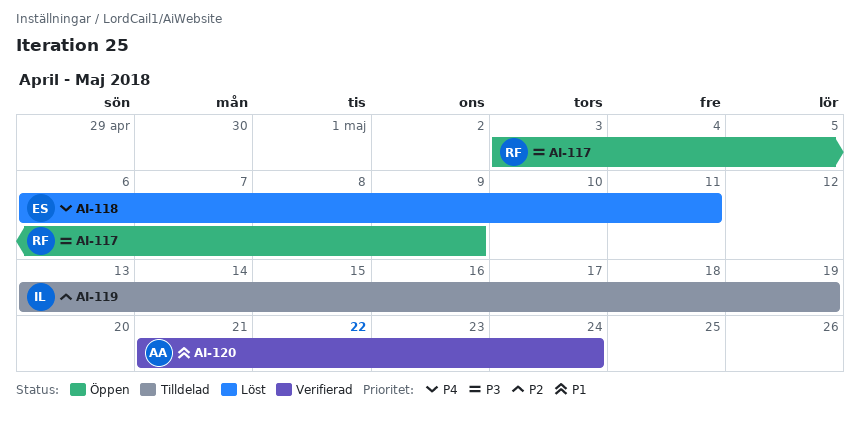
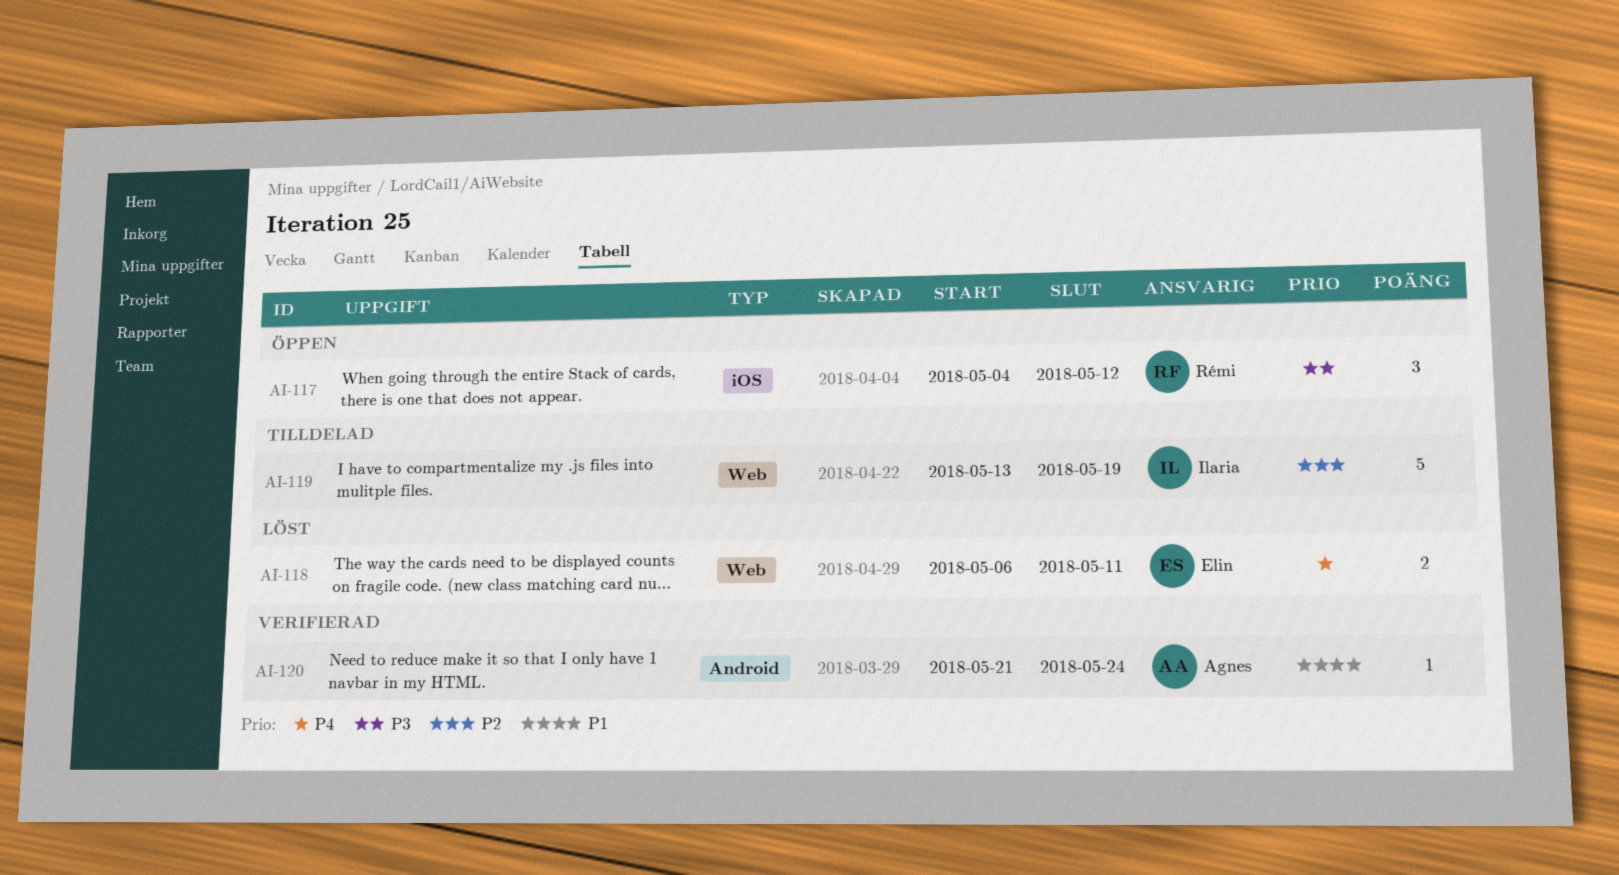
AI-117, start: May 3 -> May 4
AI-117, due: May 9 -> May 12

